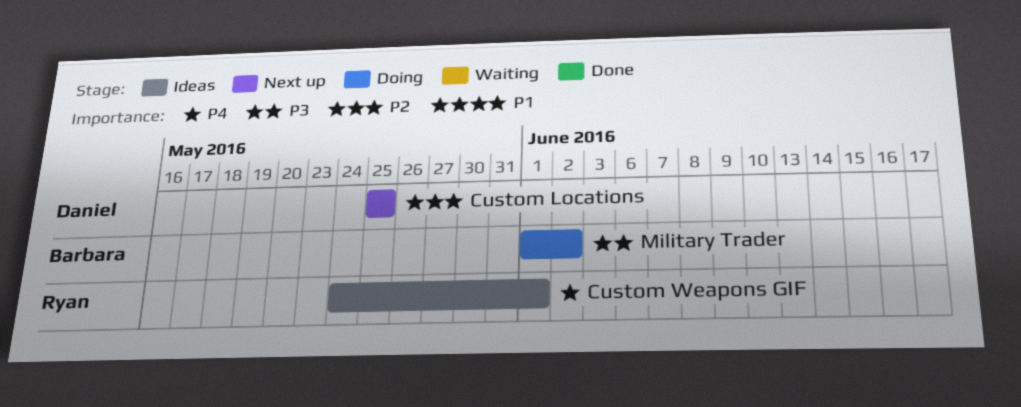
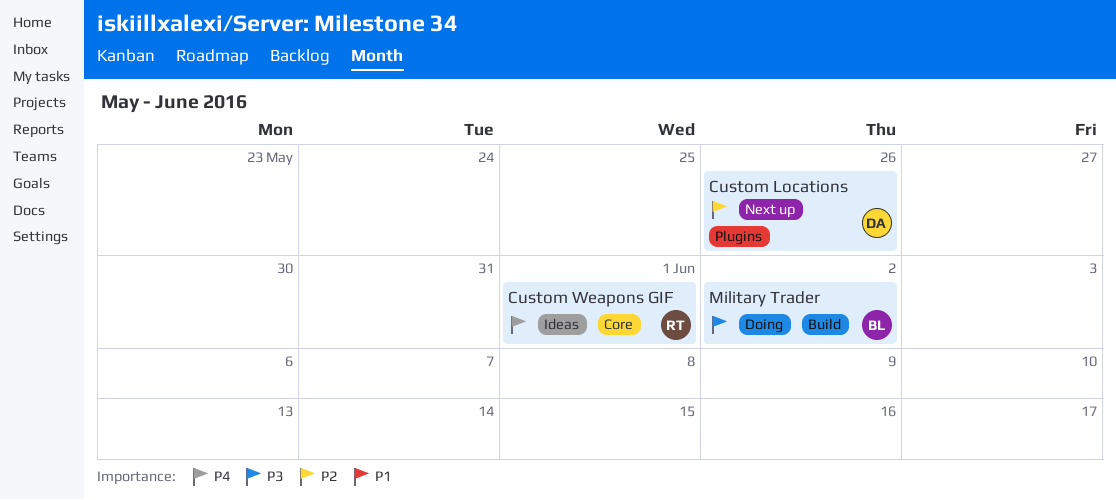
Custom Locations, due: May 25 -> May 26

